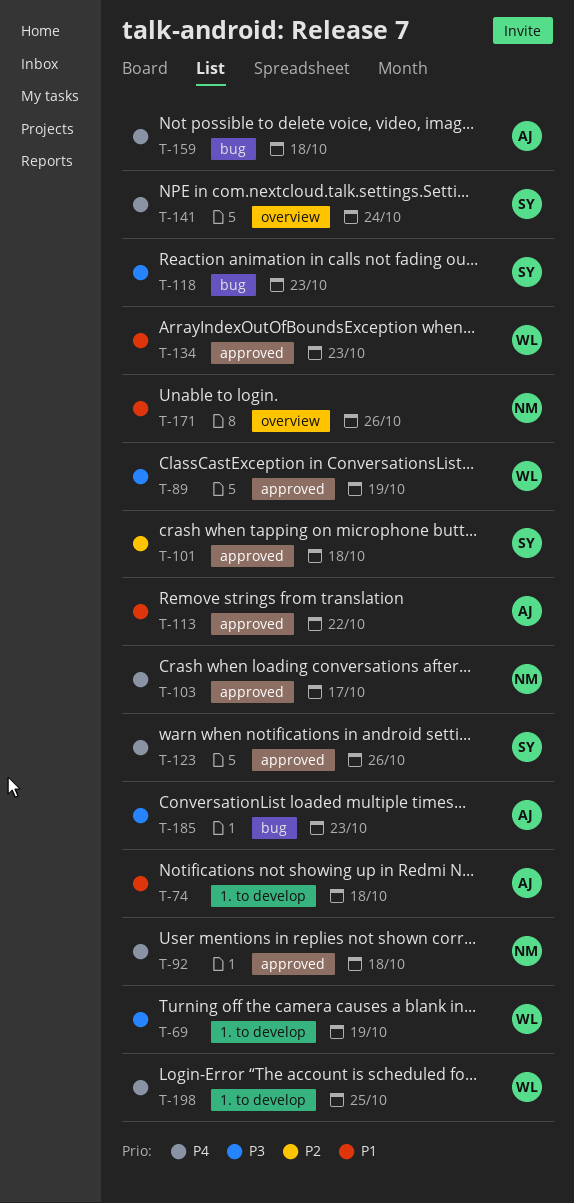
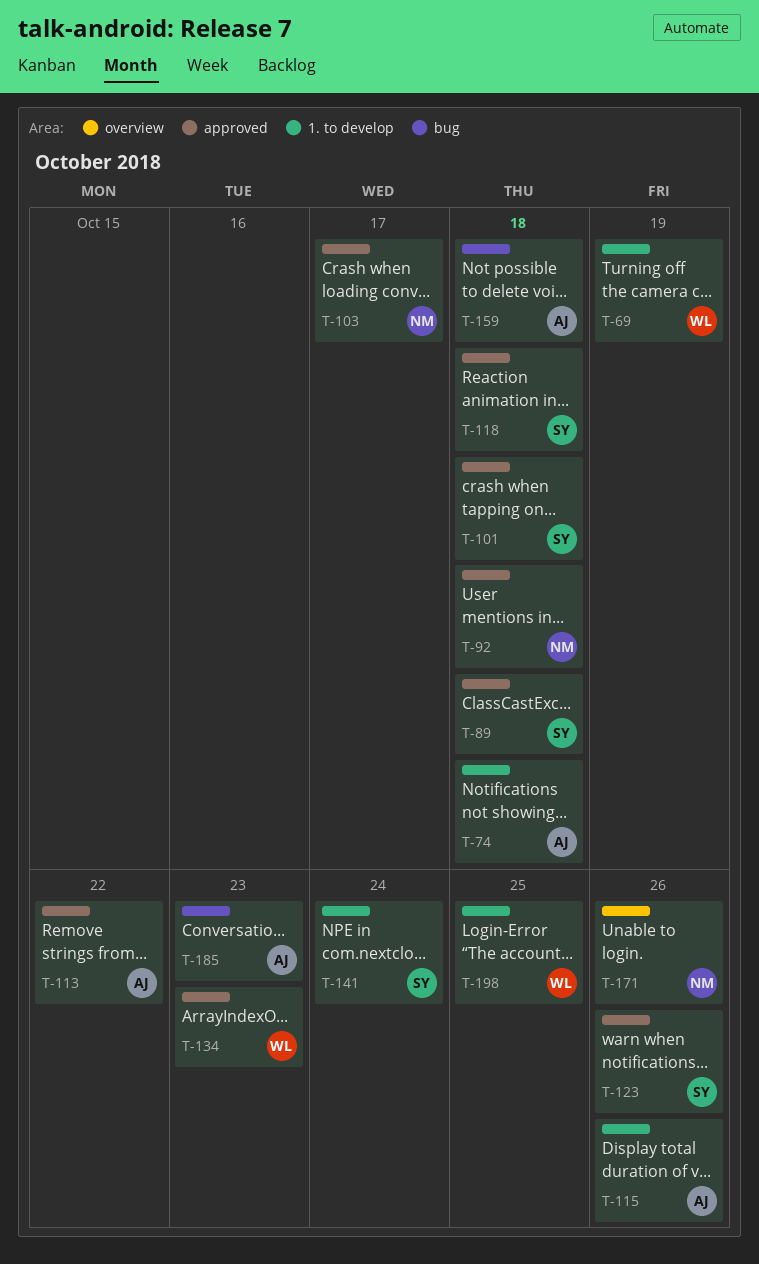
T-89, owner: WL -> SY
T-89, due: Oct 19 -> Oct 18
T-115: none -> present
T-118, label: bug -> approved
T-118, due: Oct 23 -> Oct 18
T-141, label: overview -> 1. to develop

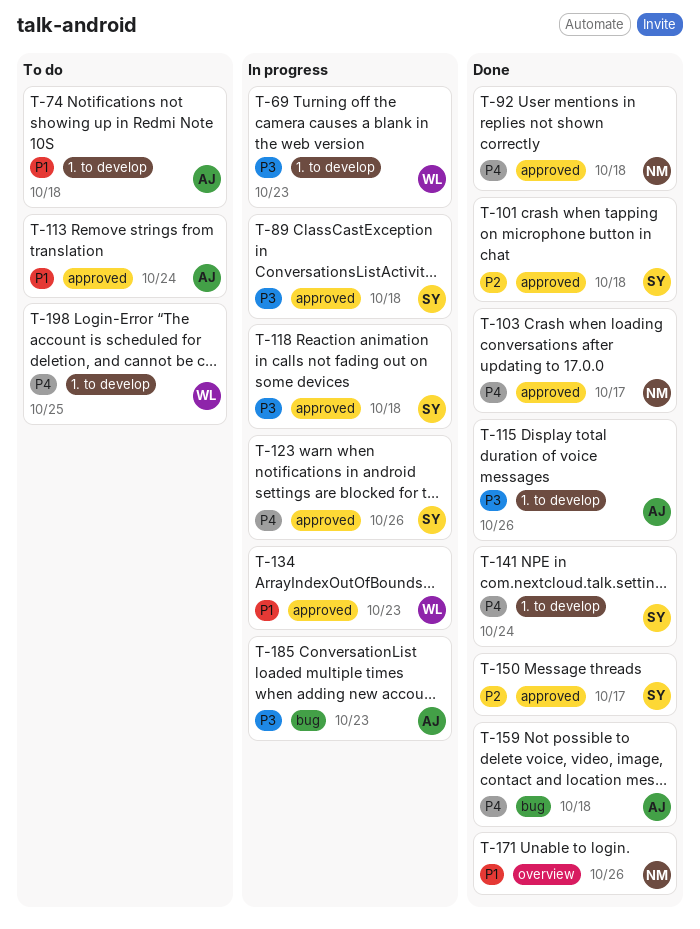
T-69, due: Oct 19 -> Oct 23
T-113, due: Oct 22 -> Oct 24
T-150: none -> present

